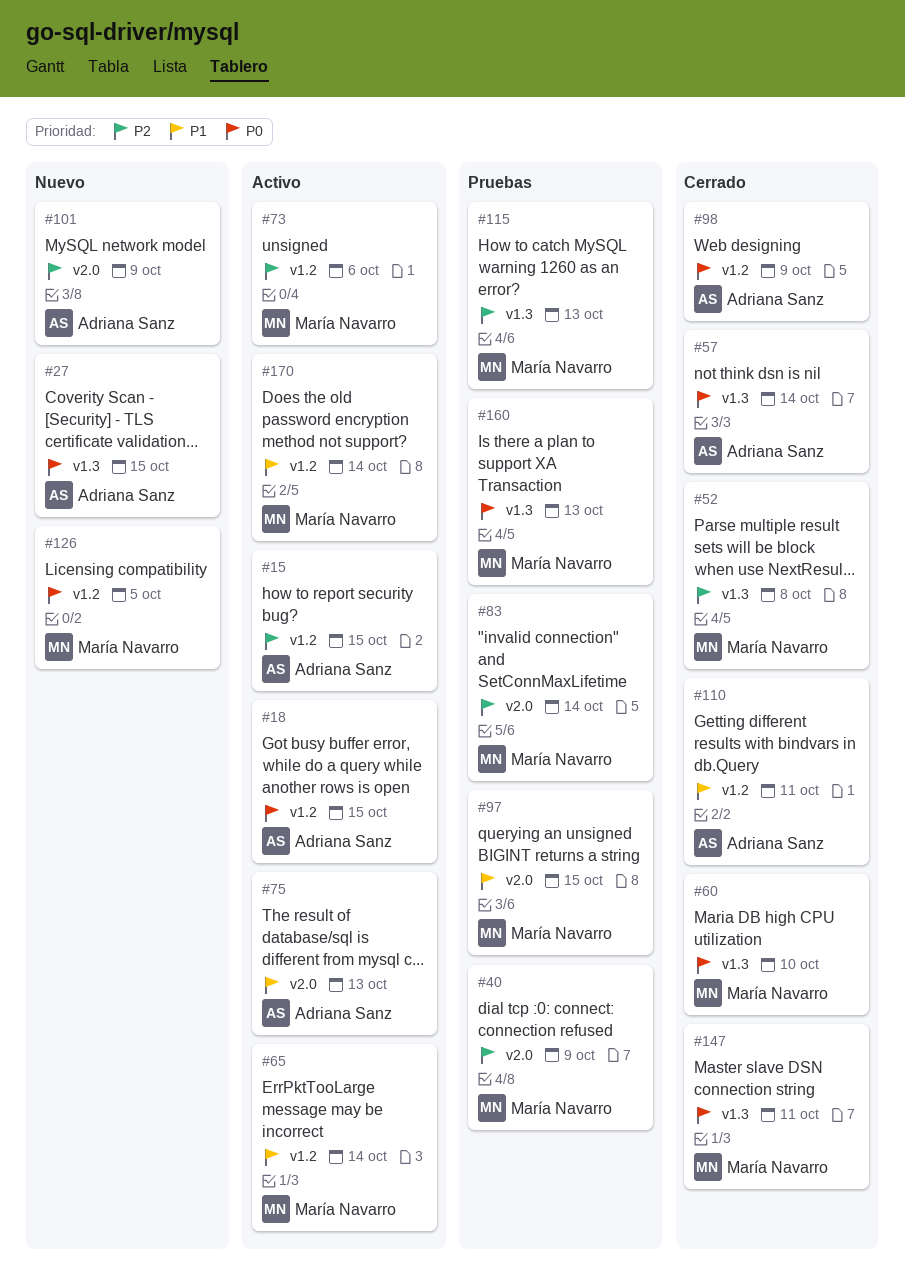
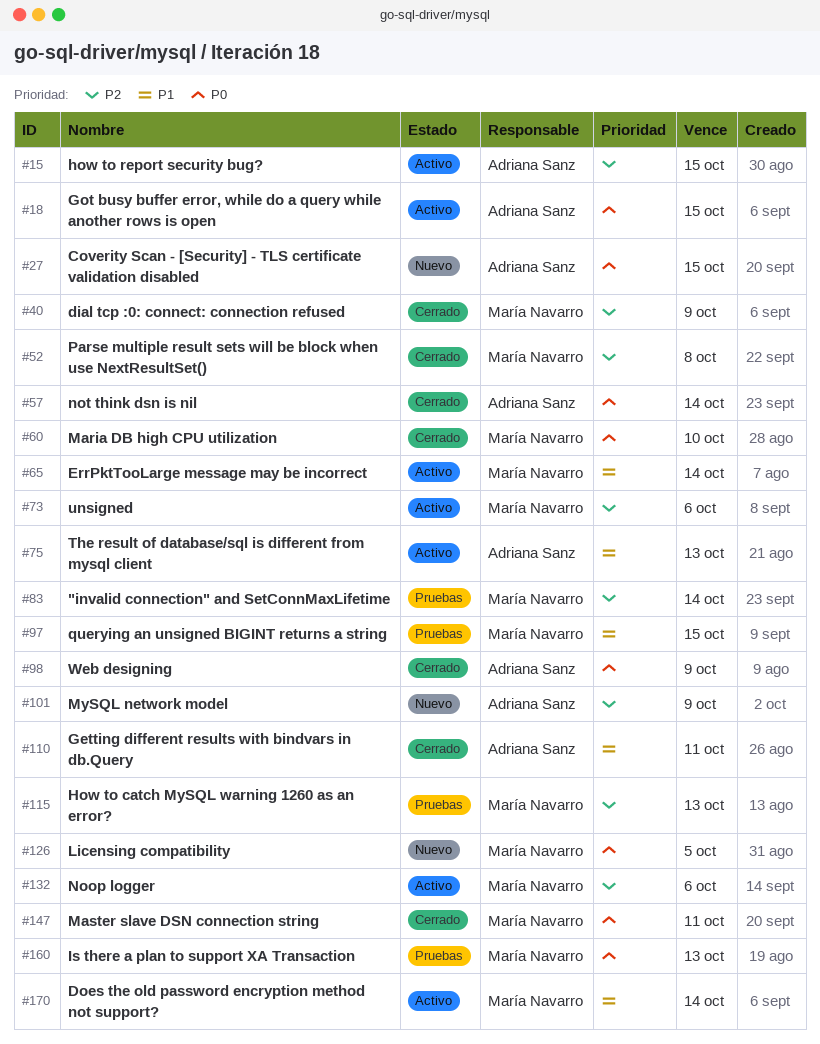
#40, status: Pruebas -> Cerrado
#132: none -> present

